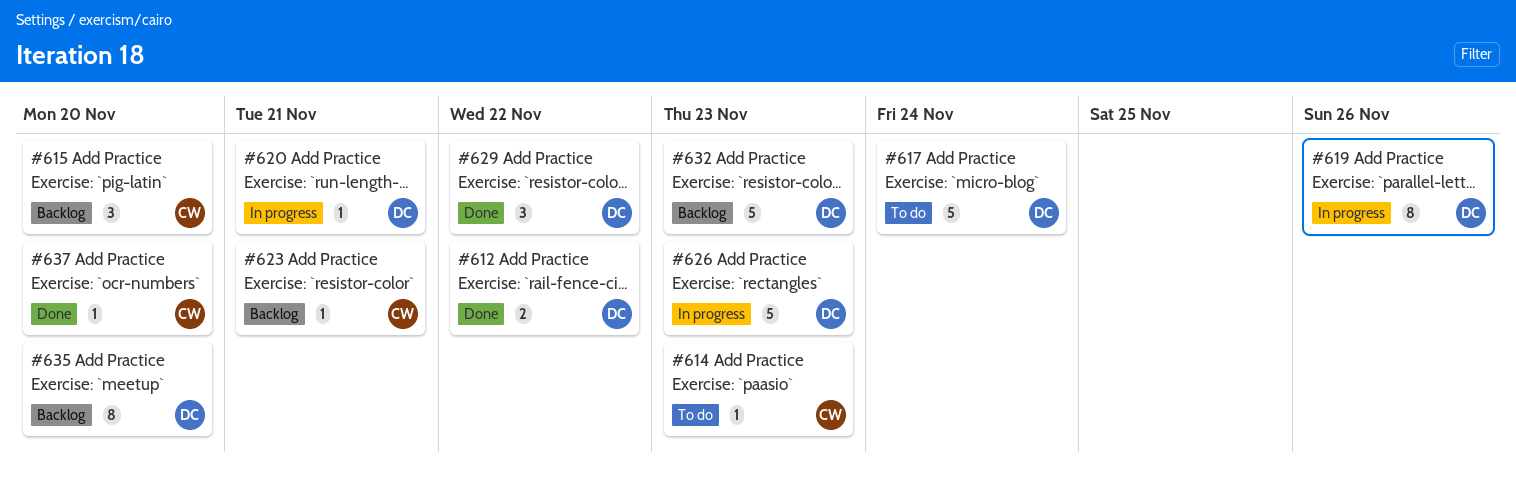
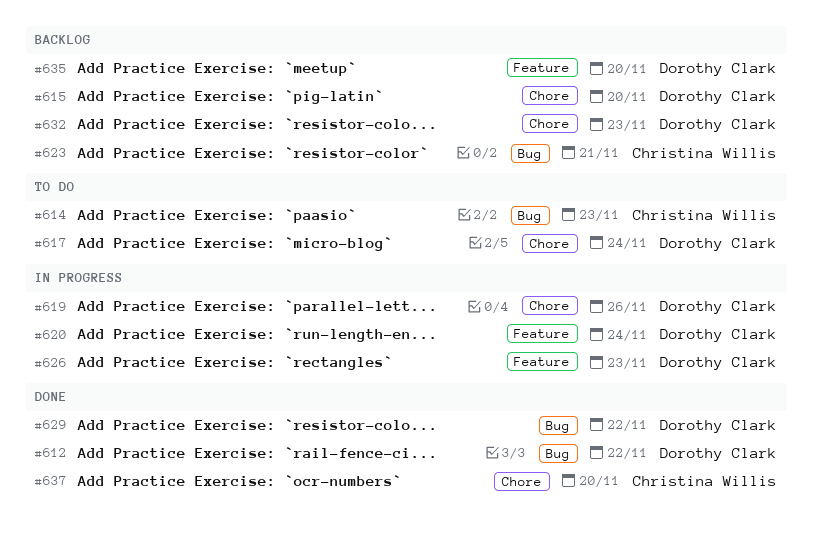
#615, owner: Christina Willis -> Dorothy Clark
#620, due: Nov 21 -> Nov 24

